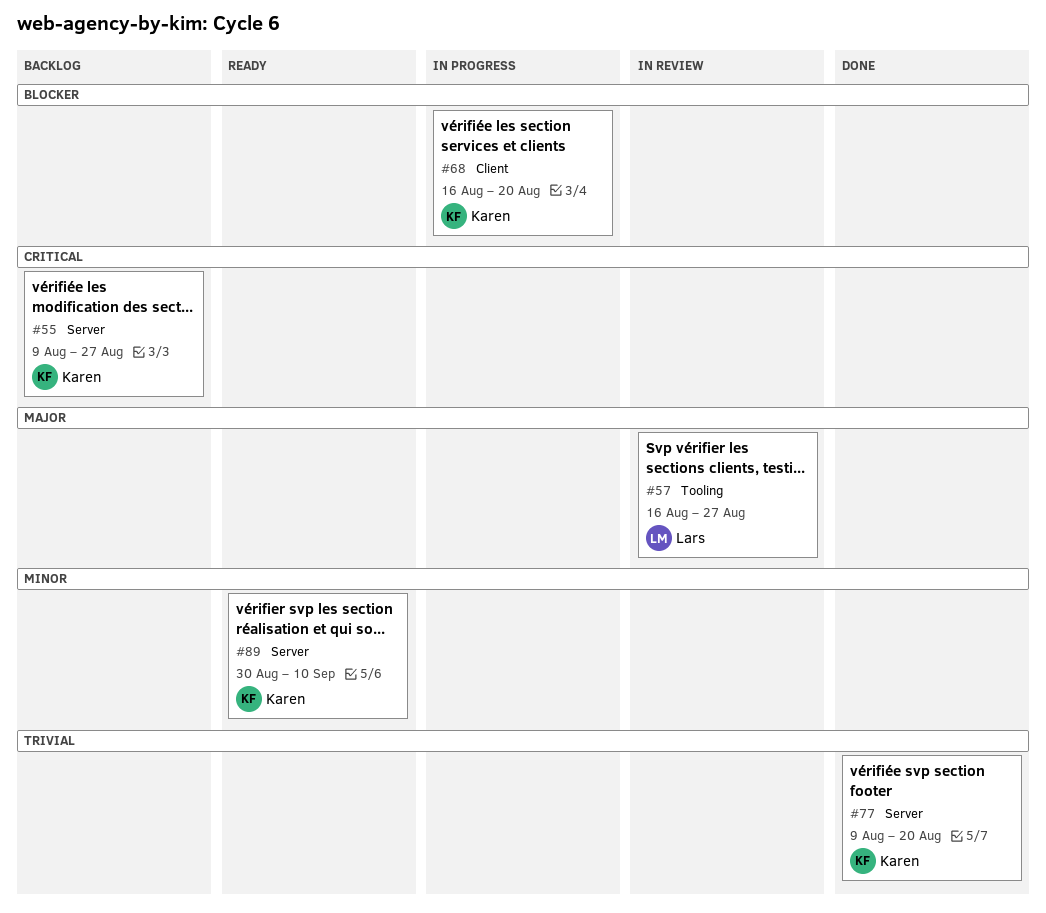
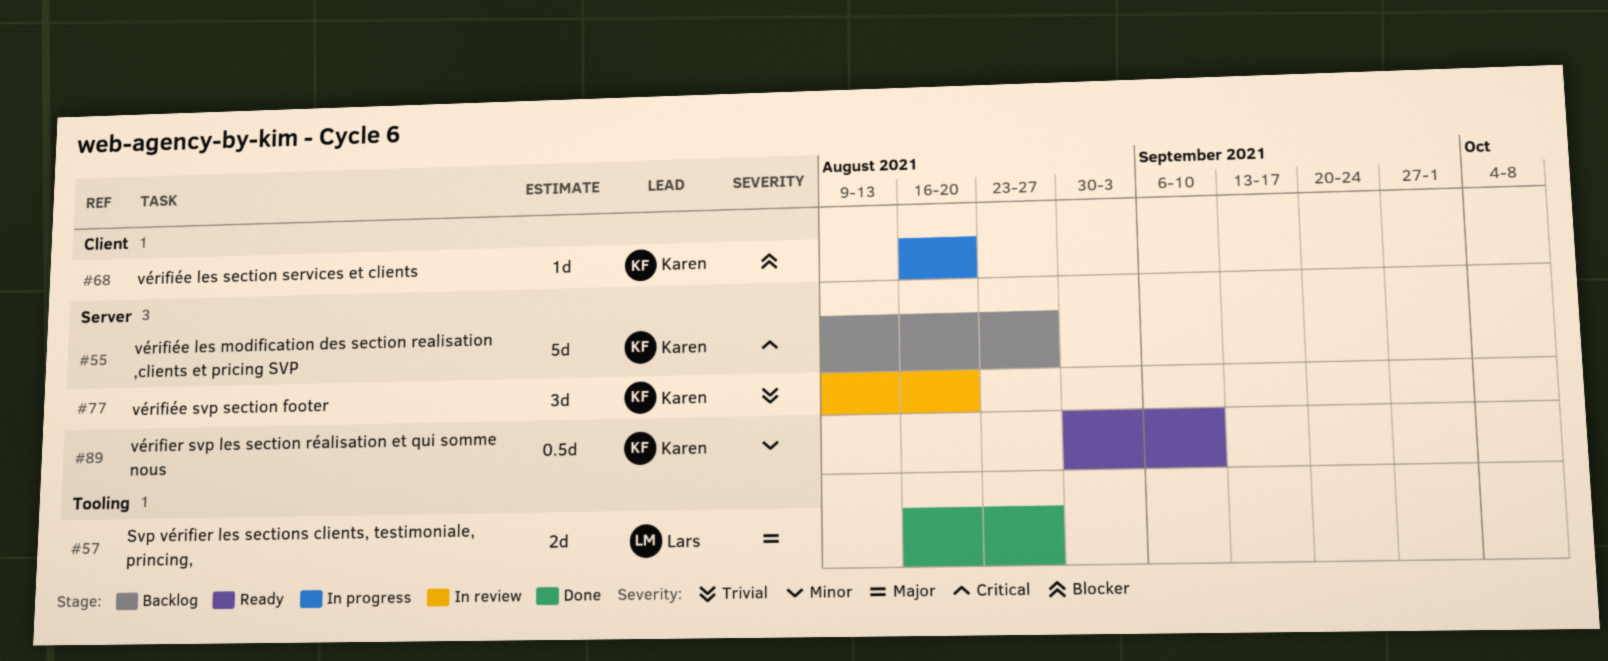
#57, status: In review -> Done
#77, status: Done -> In review

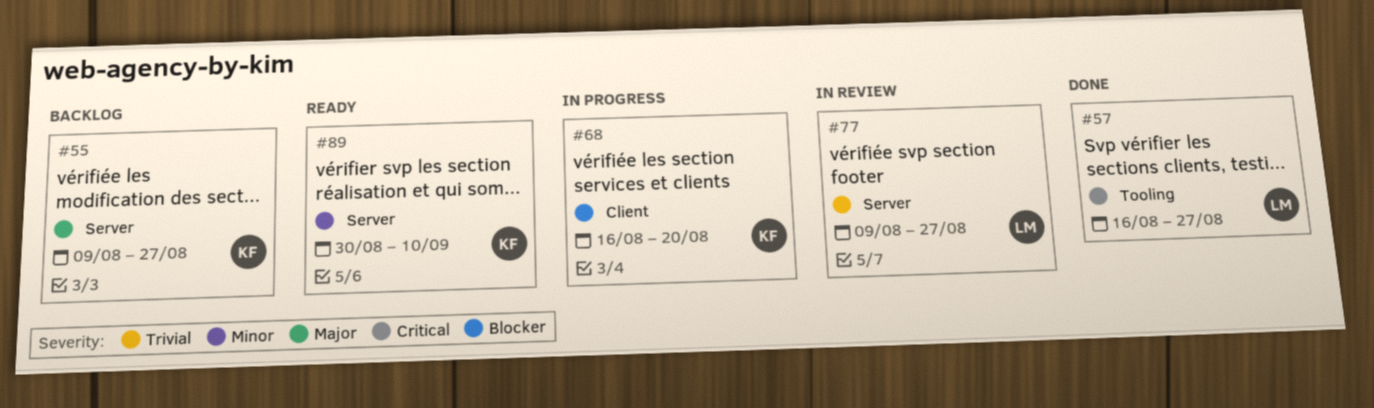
#55, priority: Critical -> Major
#57, priority: Major -> Critical
#77, owner: Karen -> Lars
#77, due: Aug 20 -> Aug 27

